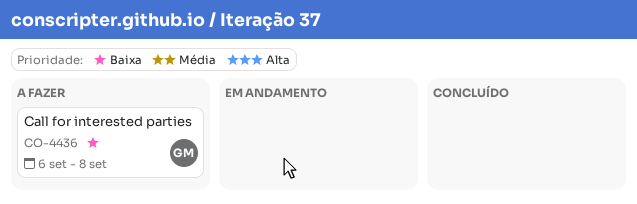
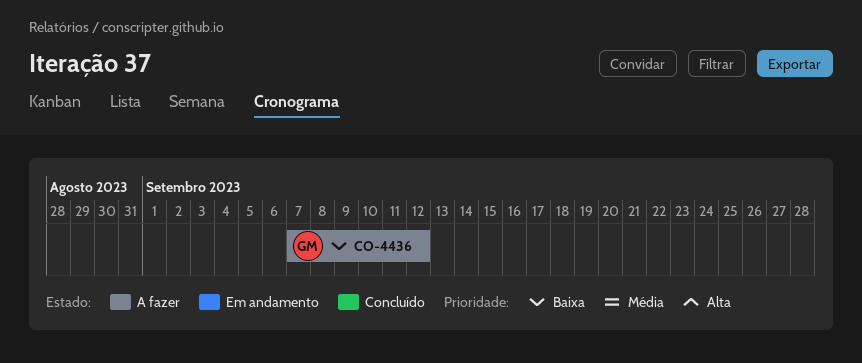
CO-4436, start: Sep 6 -> Sep 7
CO-4436, due: Sep 8 -> Sep 12

